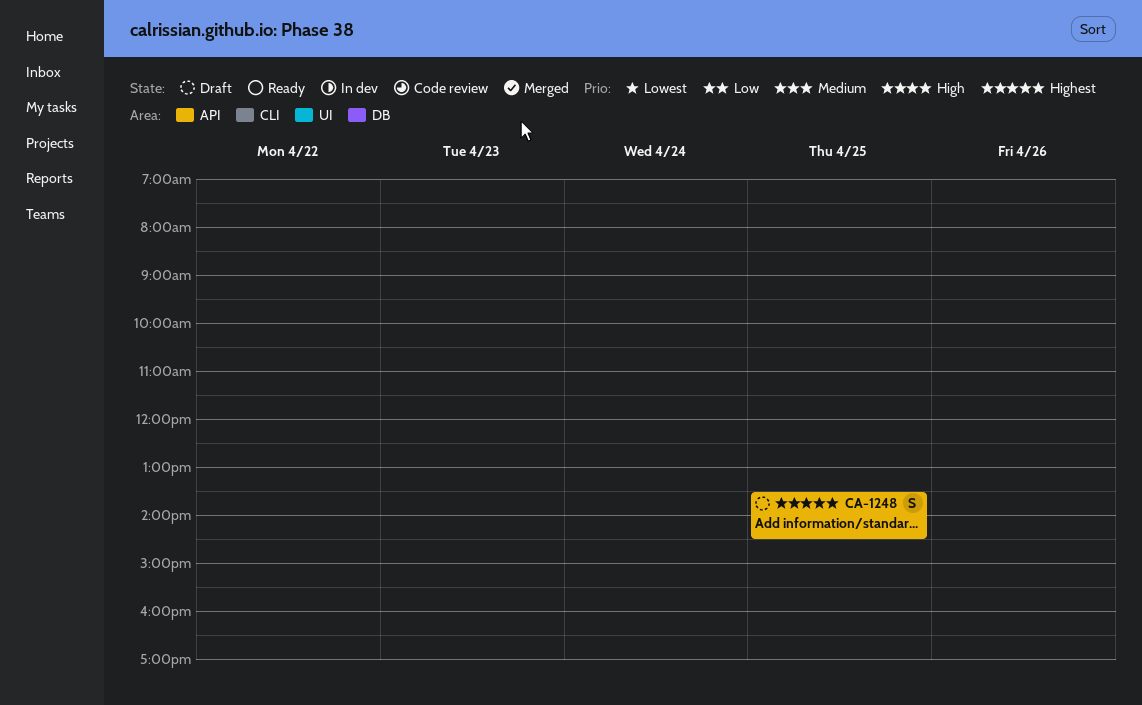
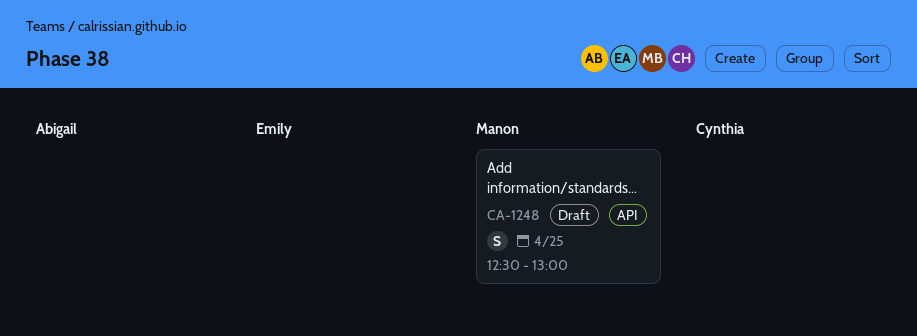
CA-1248, begins: 13:30 -> 12:30
CA-1248, ends: 14:30 -> 13:00

